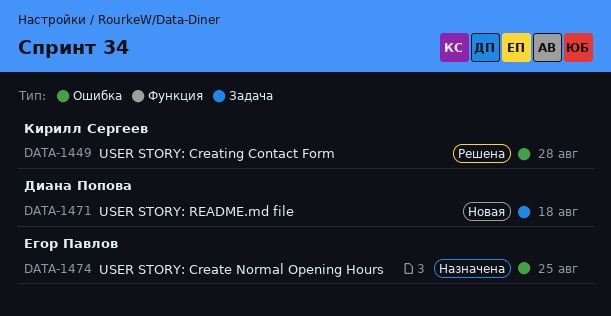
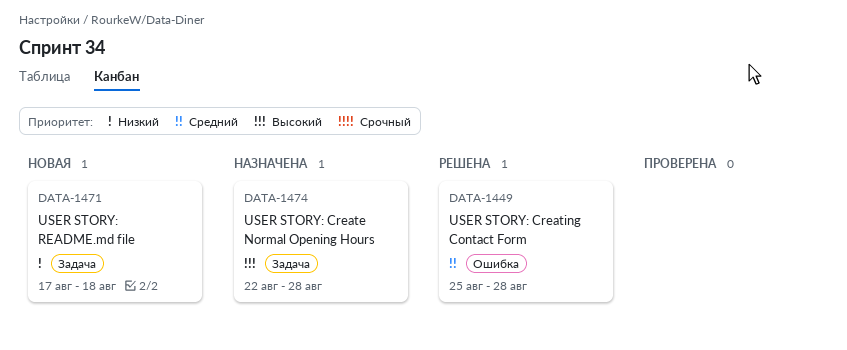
DATA-1474, label: Ошибка -> Задача
DATA-1474, due: Aug 25 -> Aug 28

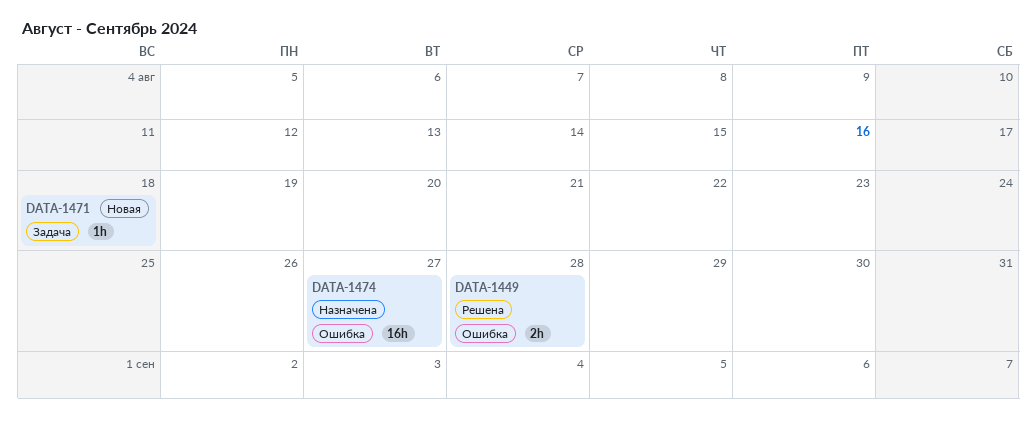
DATA-1474, label: Задача -> Ошибка
DATA-1474, due: Aug 28 -> Aug 27

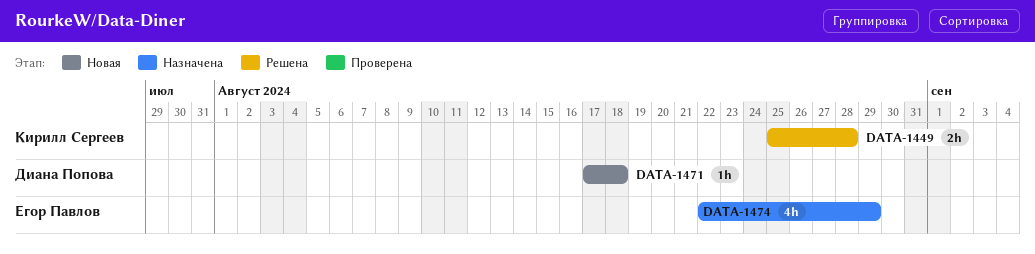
DATA-1474, estimate: 16h -> 4h
DATA-1474, due: Aug 27 -> Aug 29

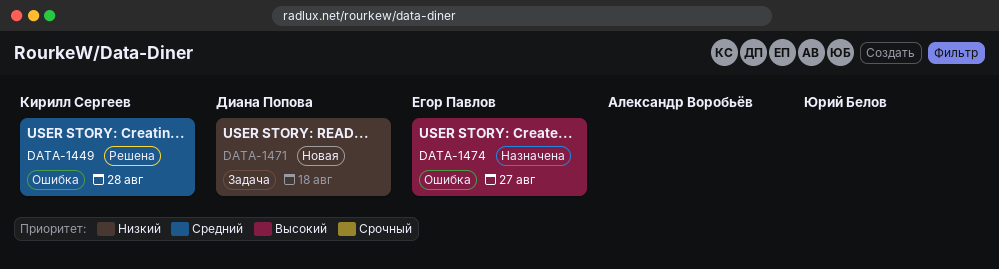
DATA-1474, due: Aug 29 -> Aug 27

